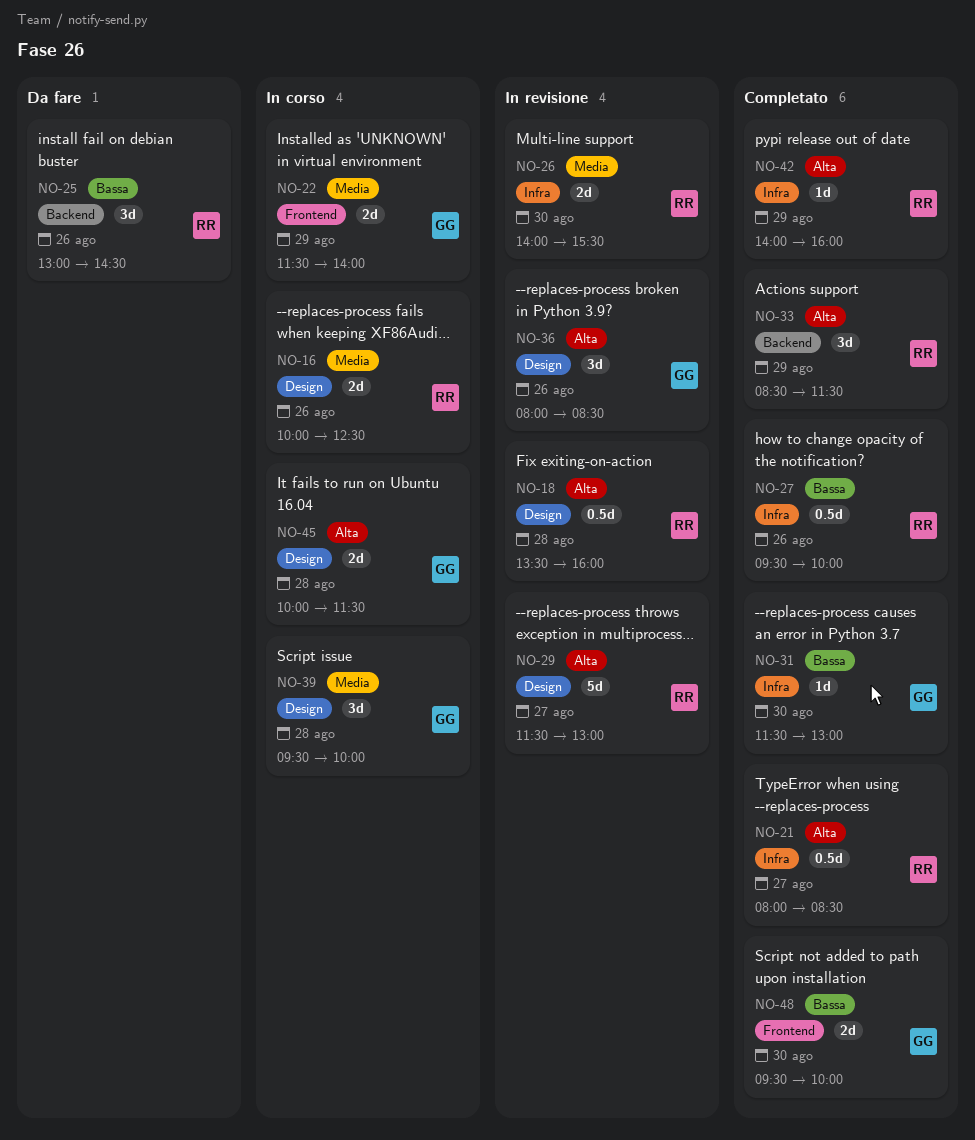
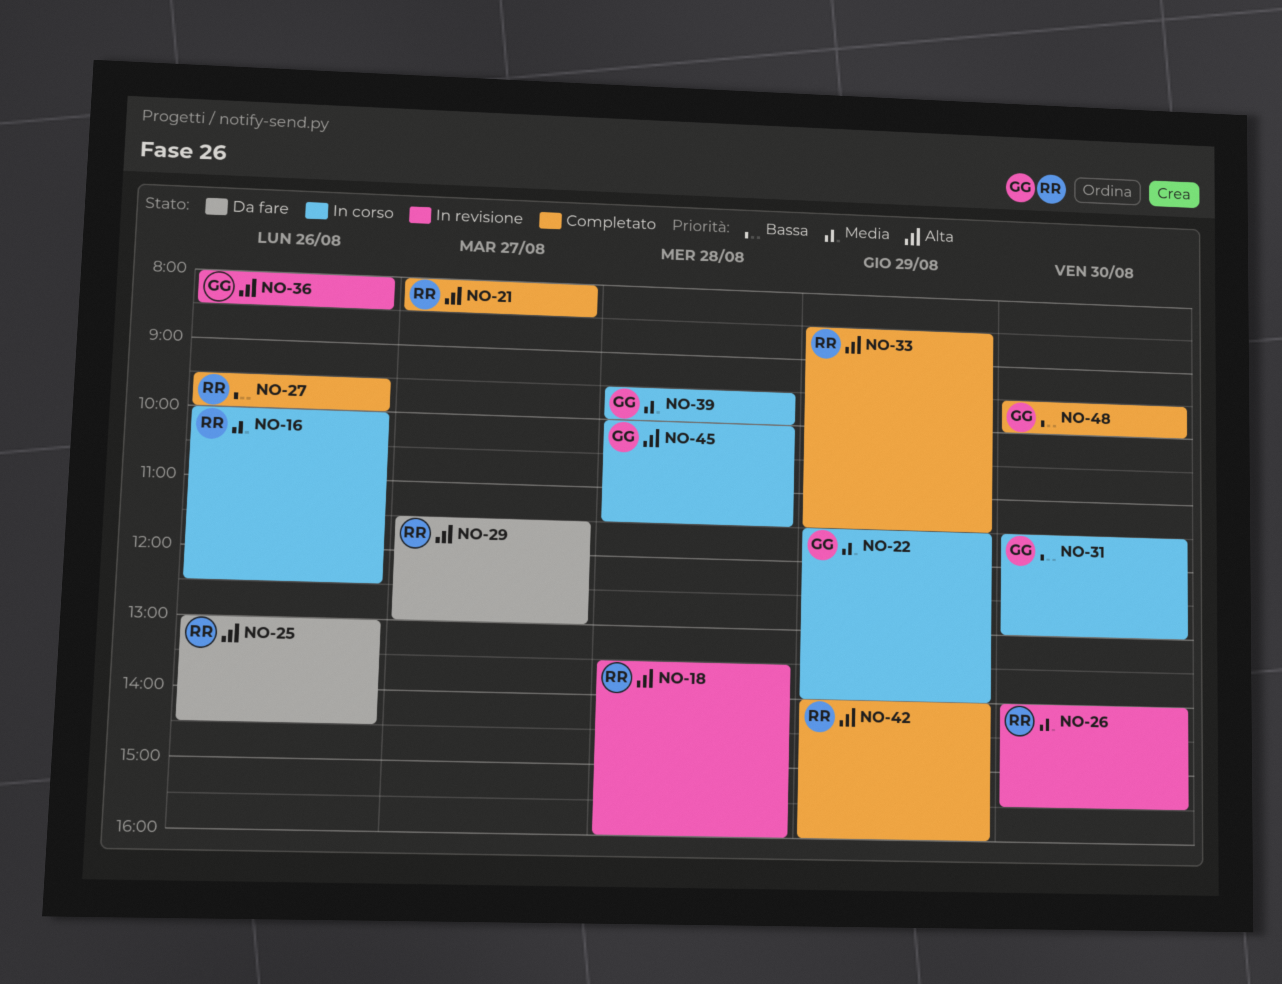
NO-25, priority: Bassa -> Alta
NO-29, status: In revisione -> Da fare
NO-31, status: Completato -> In corso

